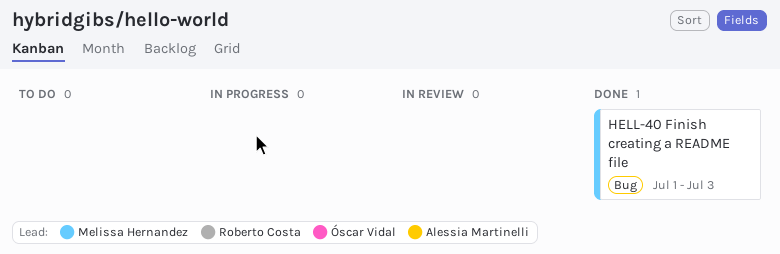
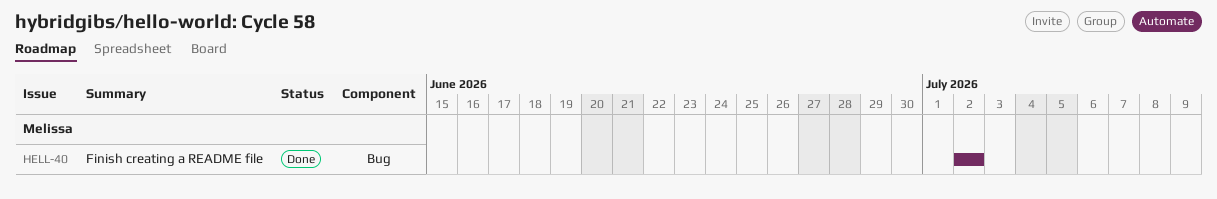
HELL-40, start: Jul 1 -> Jul 2
HELL-40, due: Jul 3 -> Jul 2

